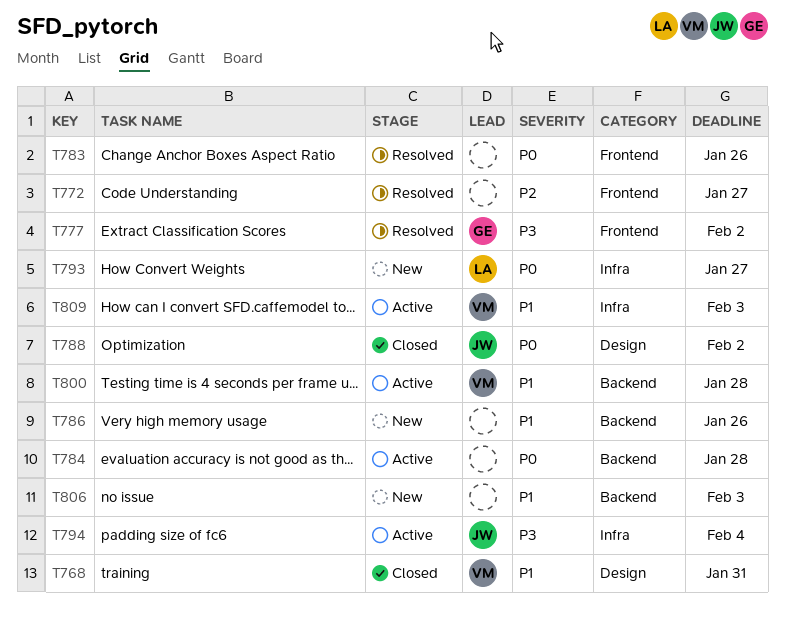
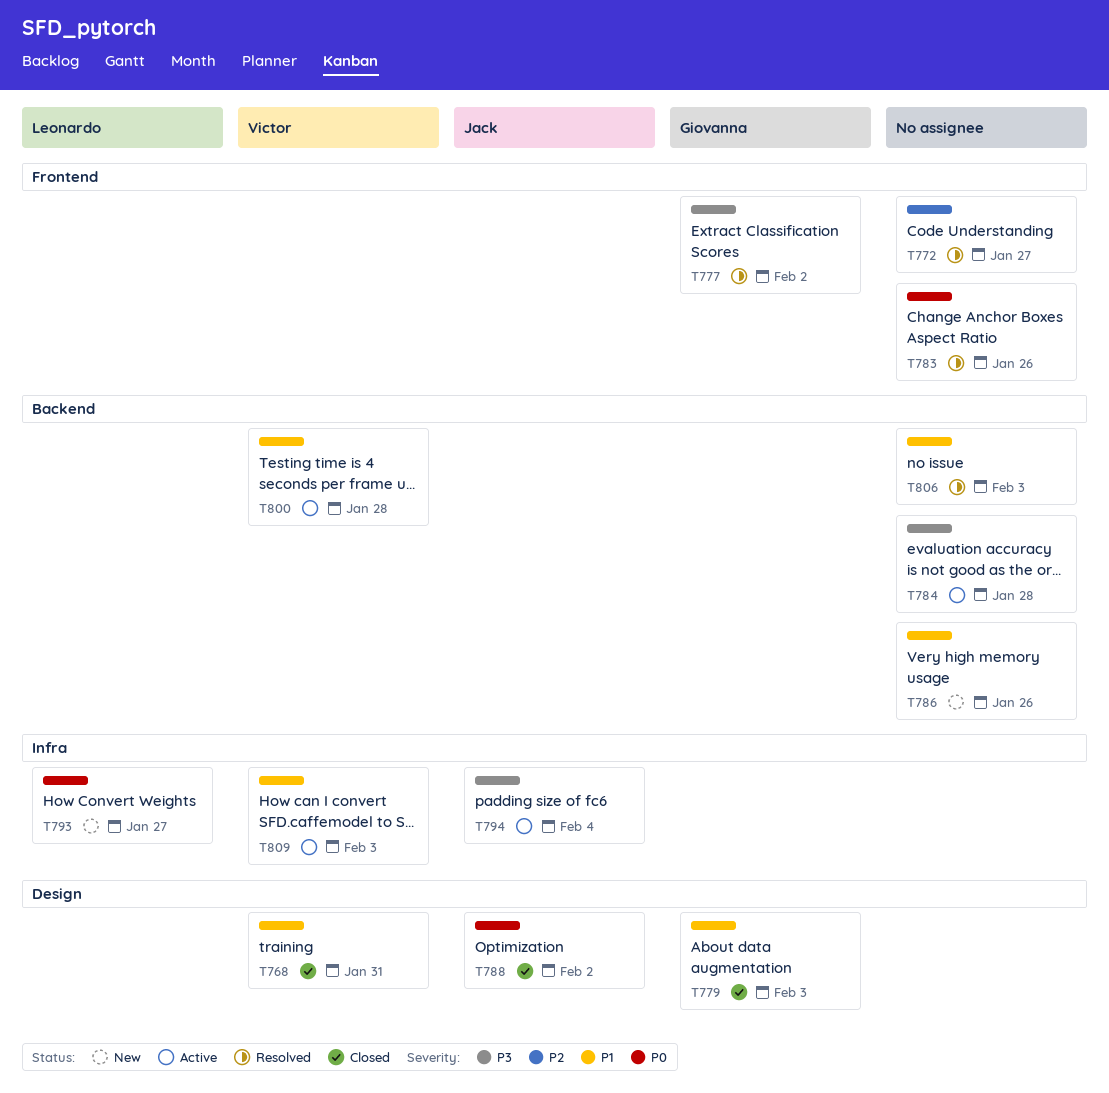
T779: none -> present
T784, priority: P0 -> P3
T806, status: New -> Resolved

